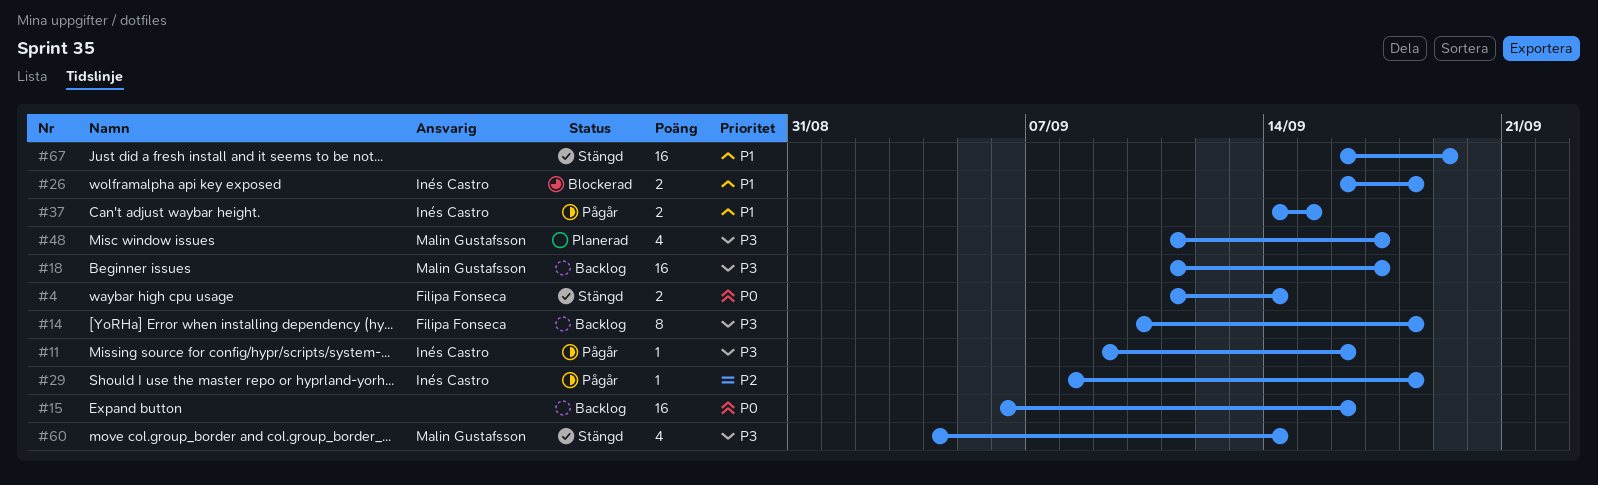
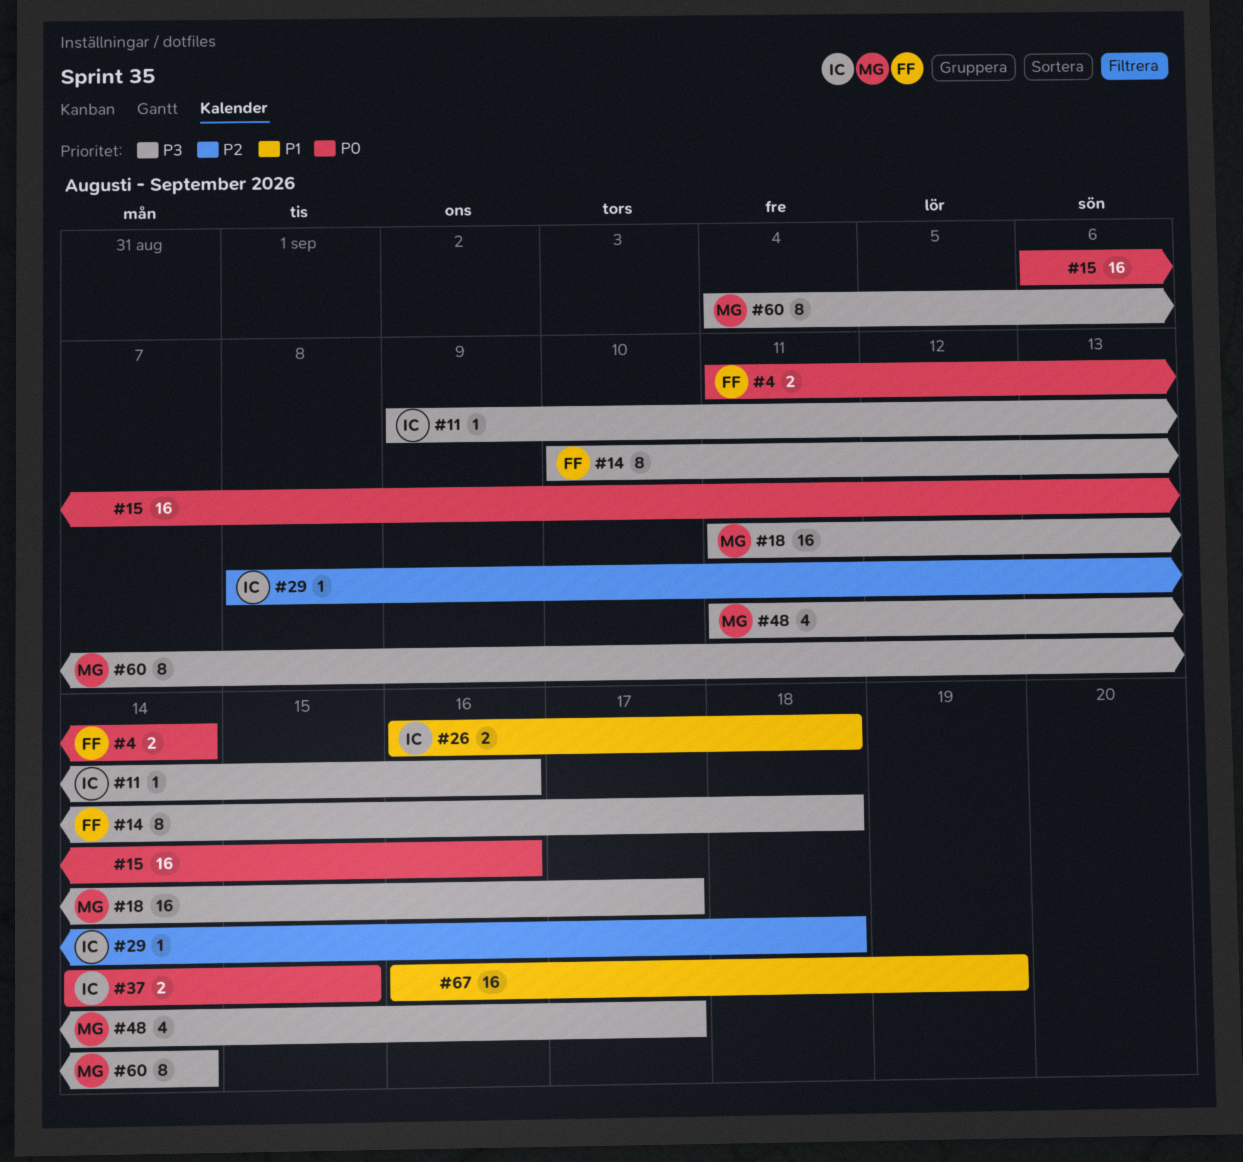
#37, priority: P1 -> P0
#60, estimate: 4 -> 8

